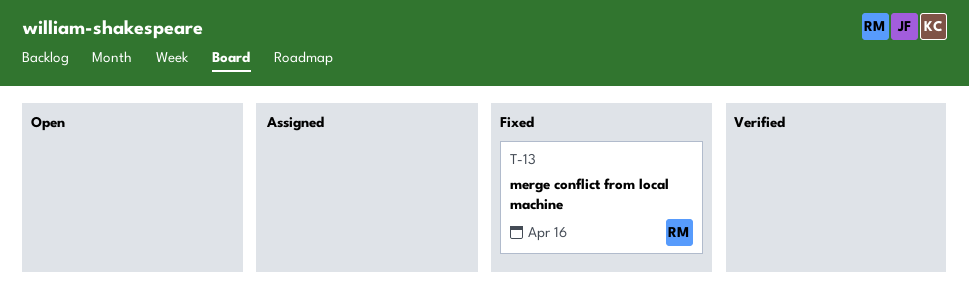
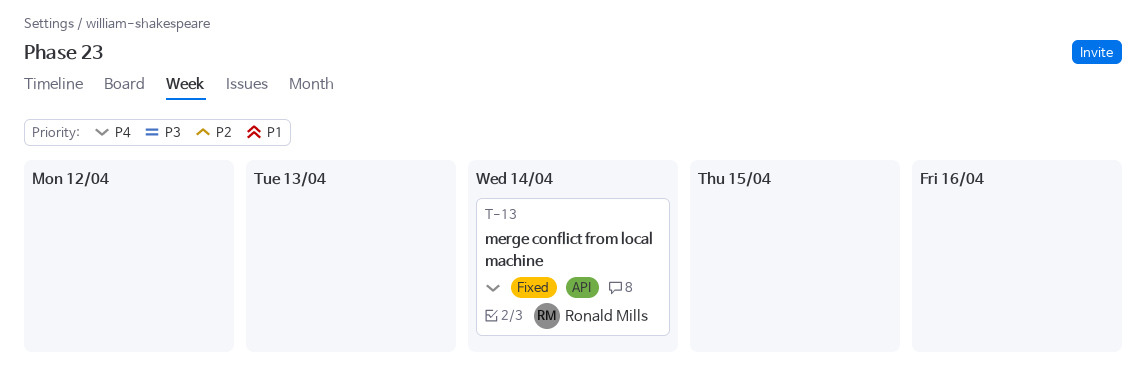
T-13, due: Apr 16 -> Apr 14

